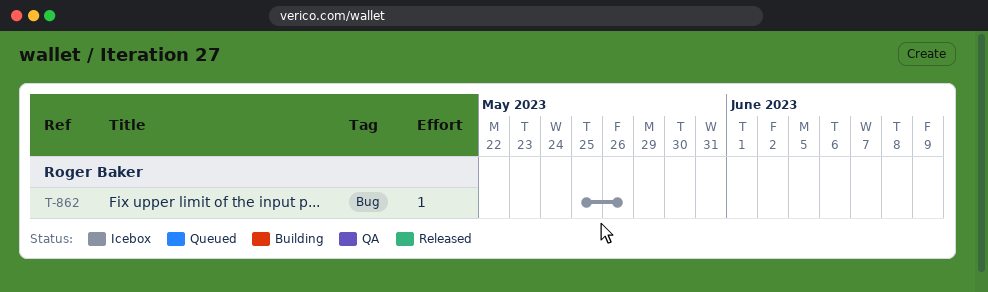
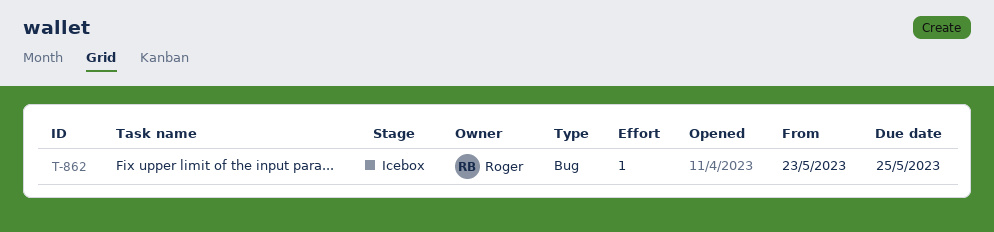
T-862, start: May 25 -> May 23
T-862, due: May 26 -> May 25

